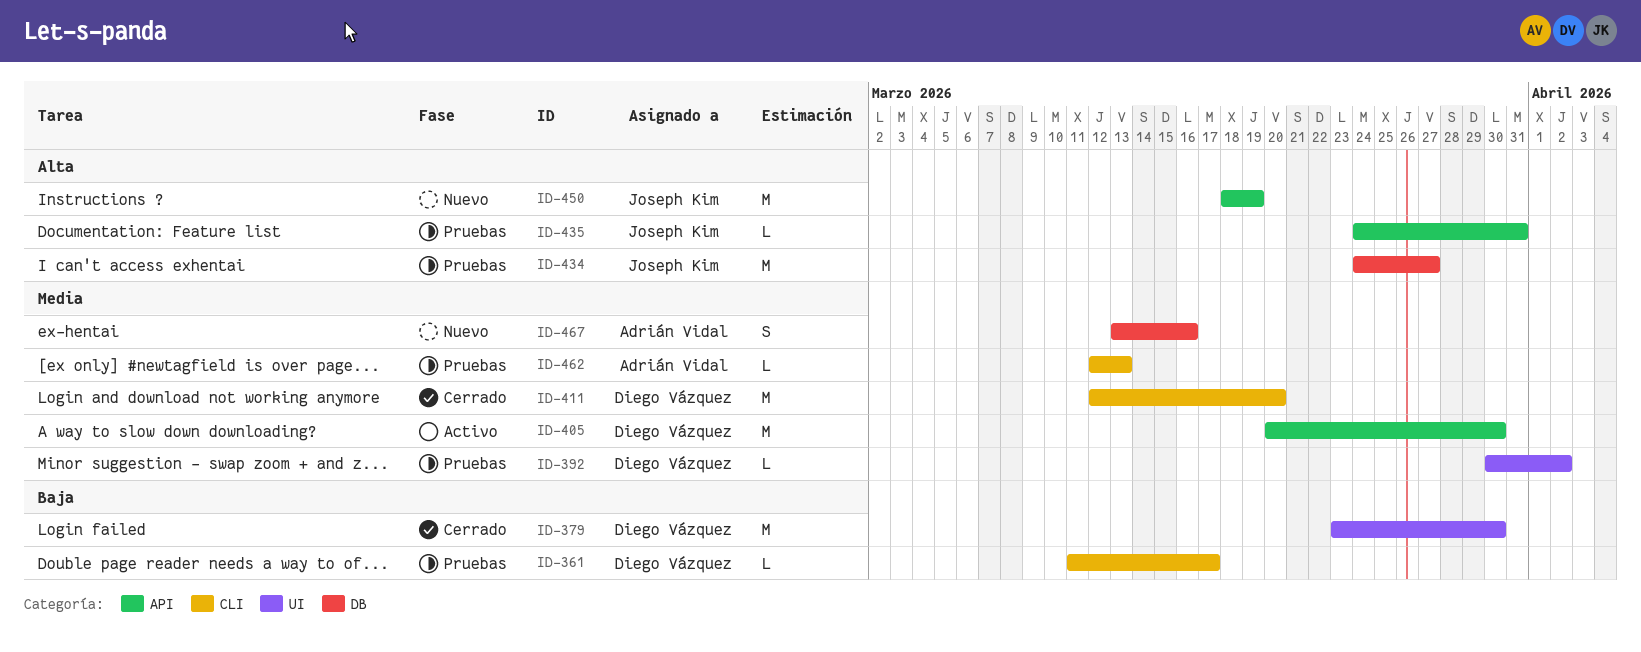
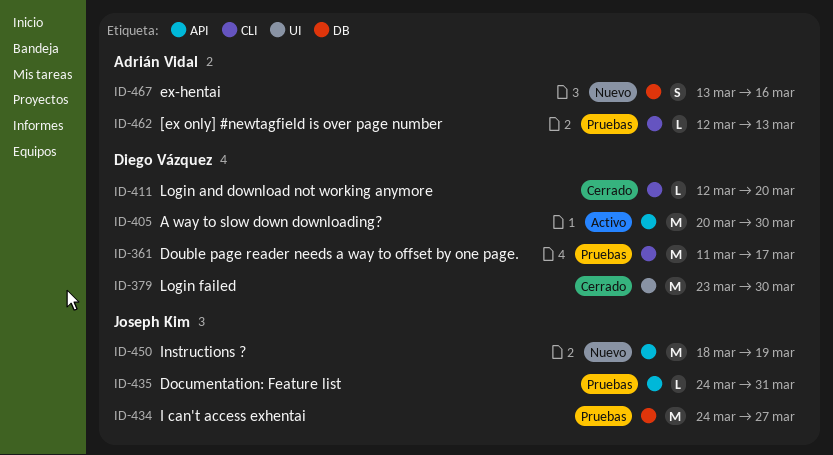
ID-361, estimate: L -> M
ID-392: present -> none
ID-411, estimate: M -> L

